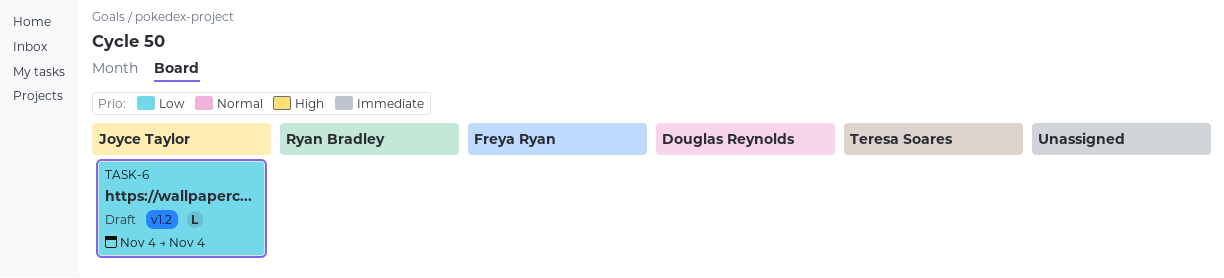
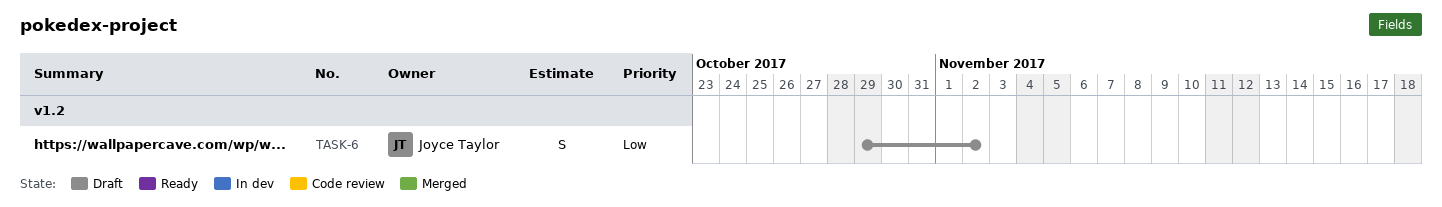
TASK-6, estimate: L -> S
TASK-6, start: Nov 4 -> Oct 29
TASK-6, due: Nov 4 -> Nov 2

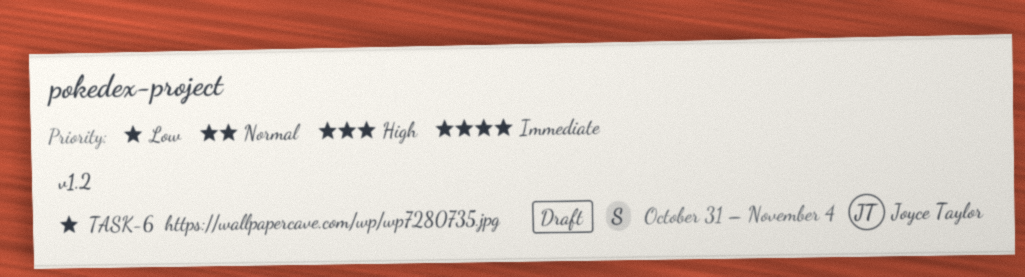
TASK-6, start: Oct 29 -> Oct 31
TASK-6, due: Nov 2 -> Nov 4

